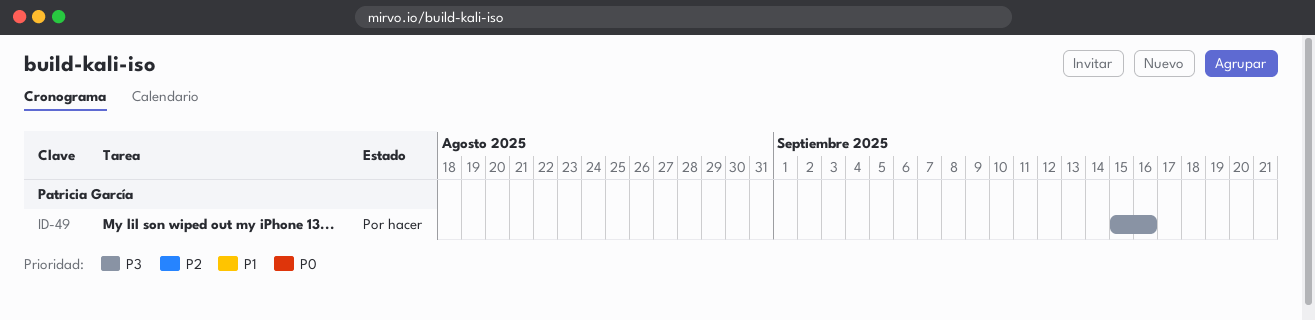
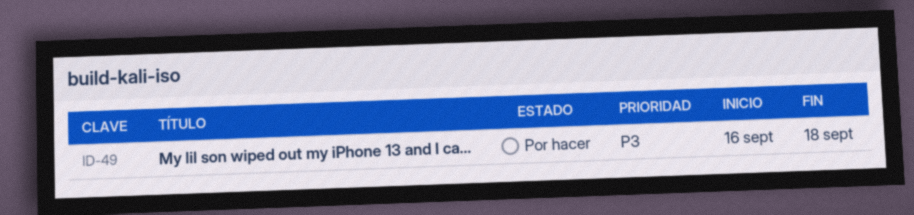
ID-49, start: Sep 15 -> Sep 16
ID-49, due: Sep 16 -> Sep 18

